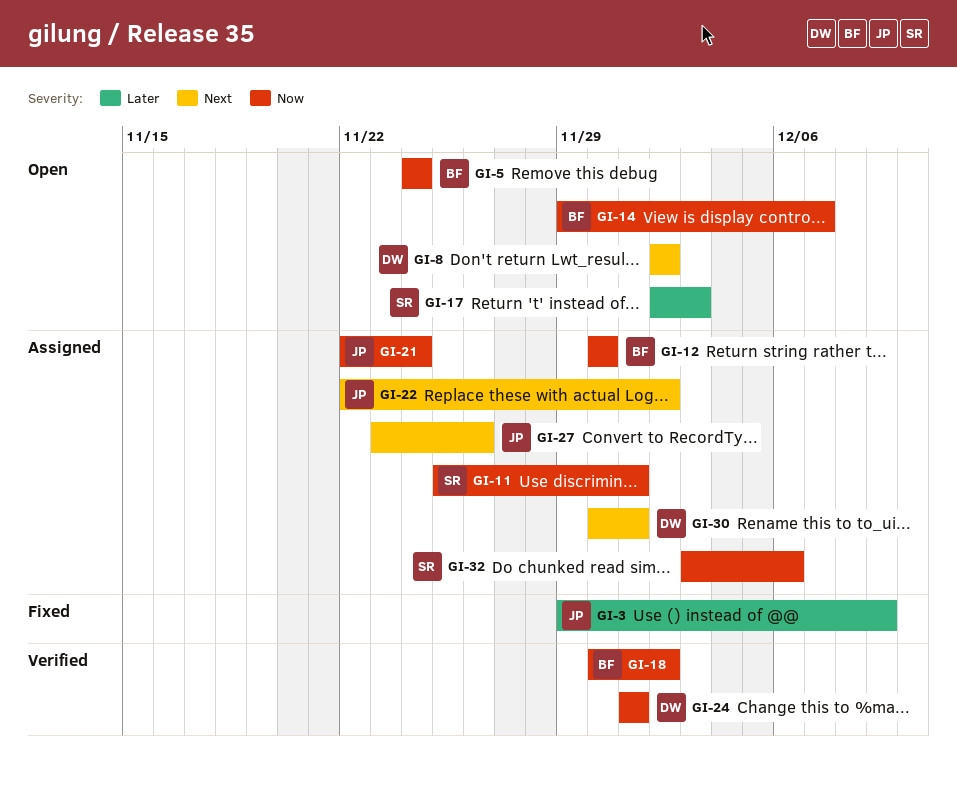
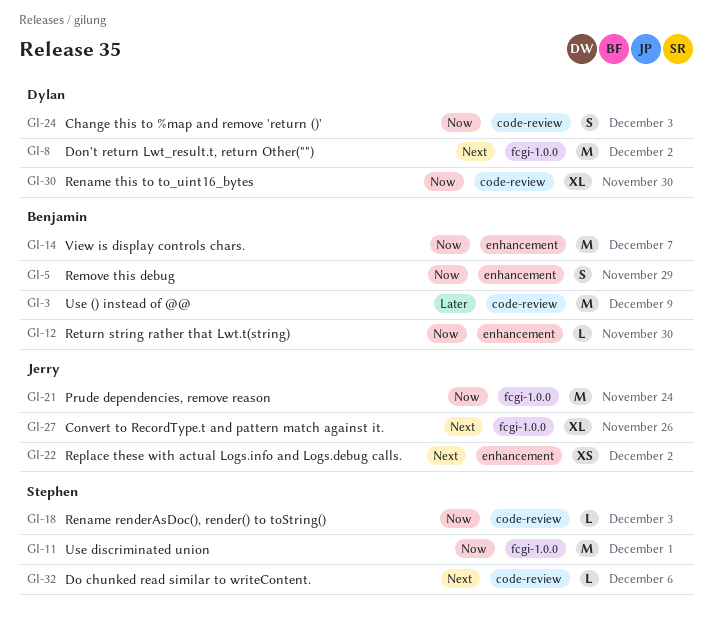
GI-3, owner: Jerry -> Benjamin
GI-5, due: Nov 24 -> Nov 29
GI-17: present -> none
GI-18, owner: Benjamin -> Stephen
GI-18, due: Dec 2 -> Dec 3
GI-24, due: Dec 1 -> Dec 3
GI-30, priority: Next -> Now
GI-30, due: Dec 1 -> Nov 30
GI-32, priority: Now -> Next

